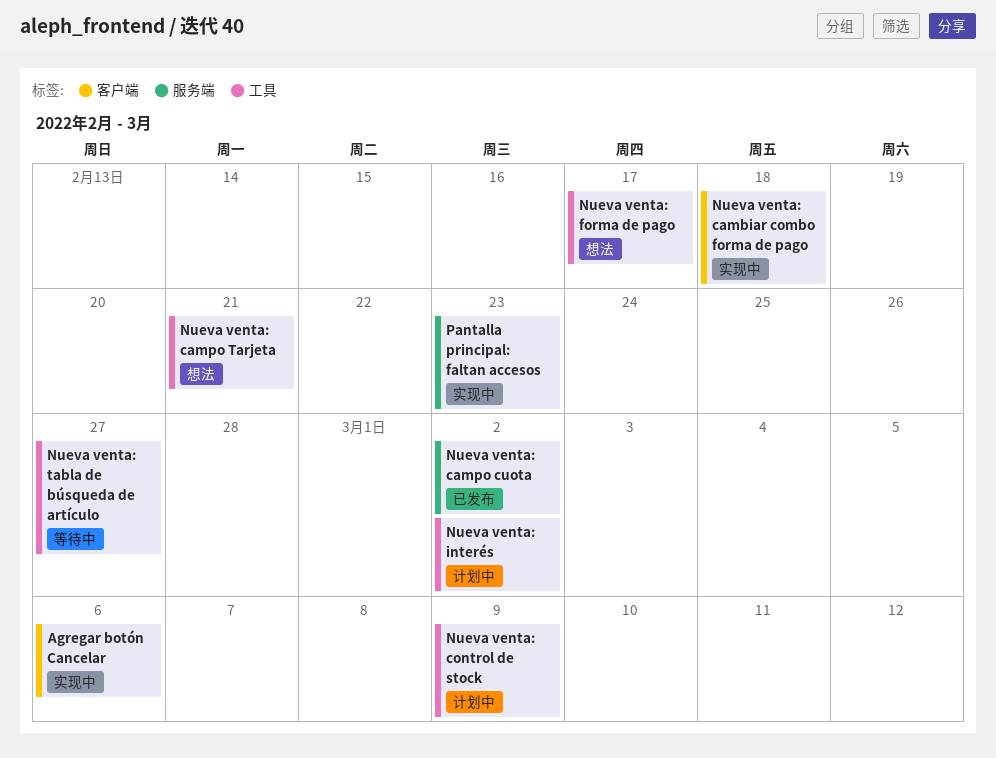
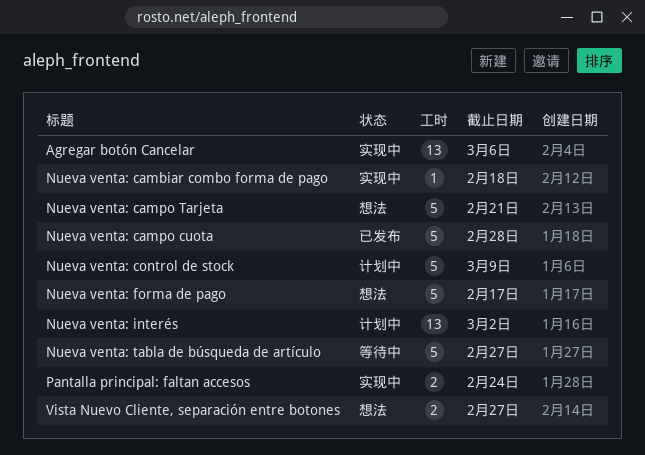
Nueva venta: campo cuota, due: Mar 2 -> Feb 28
Pantalla principal: faltan accesos, due: Feb 23 -> Feb 24
Vista Nuevo Cliente, separación entre botones: none -> present

